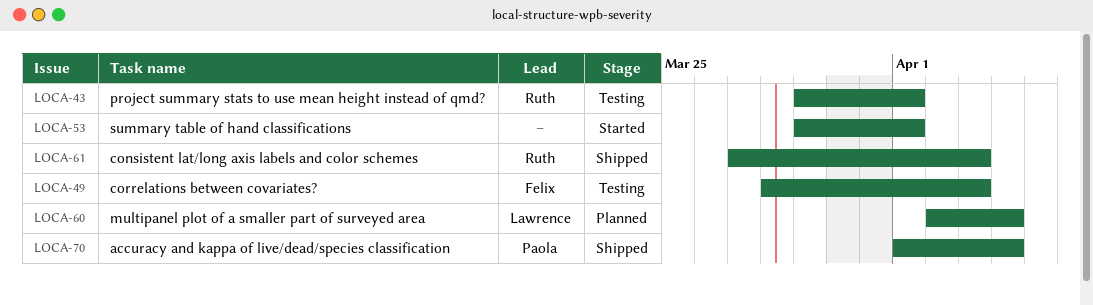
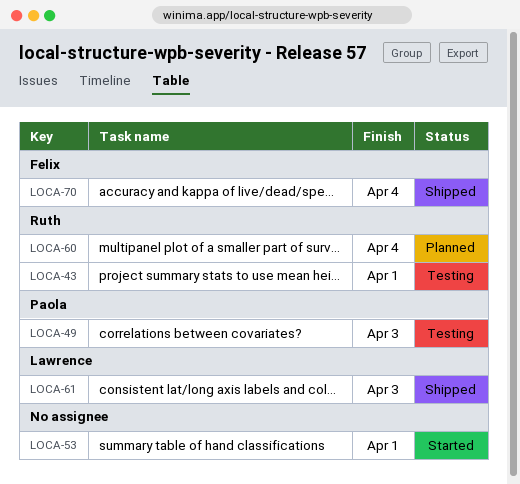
LOCA-49, owner: Felix -> Paola
LOCA-60, owner: Lawrence -> Ruth
LOCA-61, owner: Ruth -> Lawrence
LOCA-70, owner: Paola -> Felix

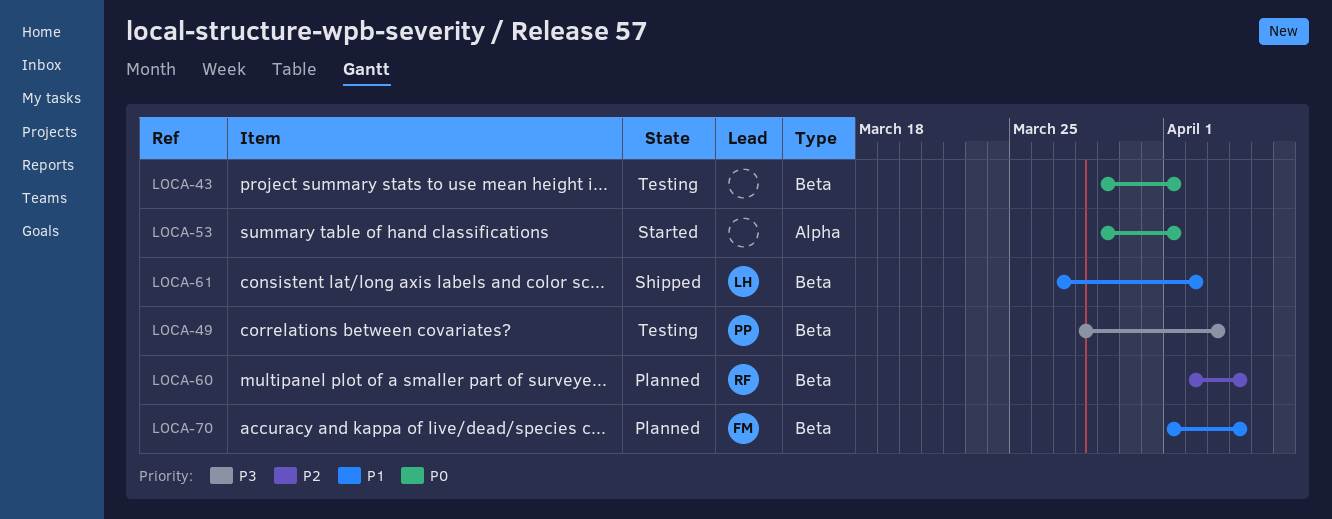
LOCA-43, owner: Ruth -> none
LOCA-61, due: Apr 3 -> Apr 2
LOCA-70, status: Shipped -> Planned

